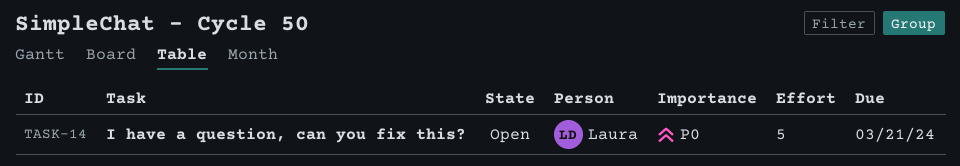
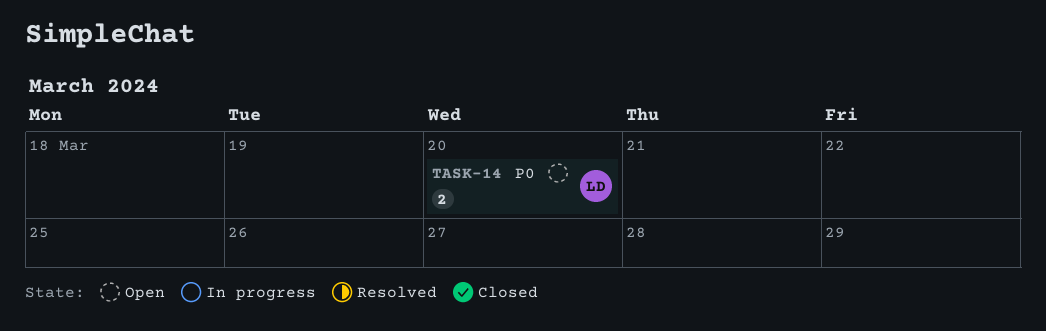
TASK-14, estimate: 5 -> 2
TASK-14, due: Mar 21 -> Mar 20

